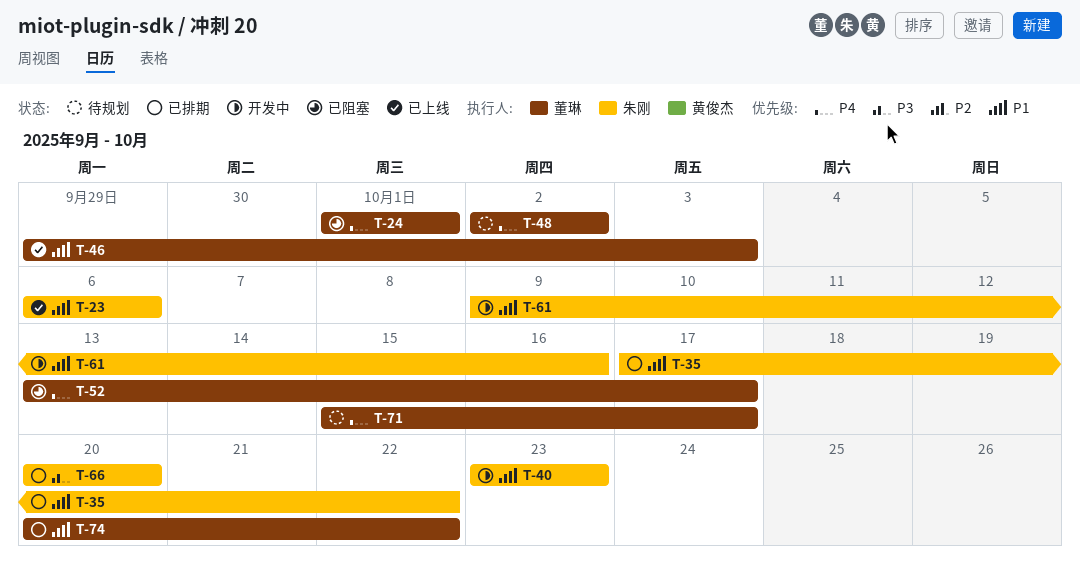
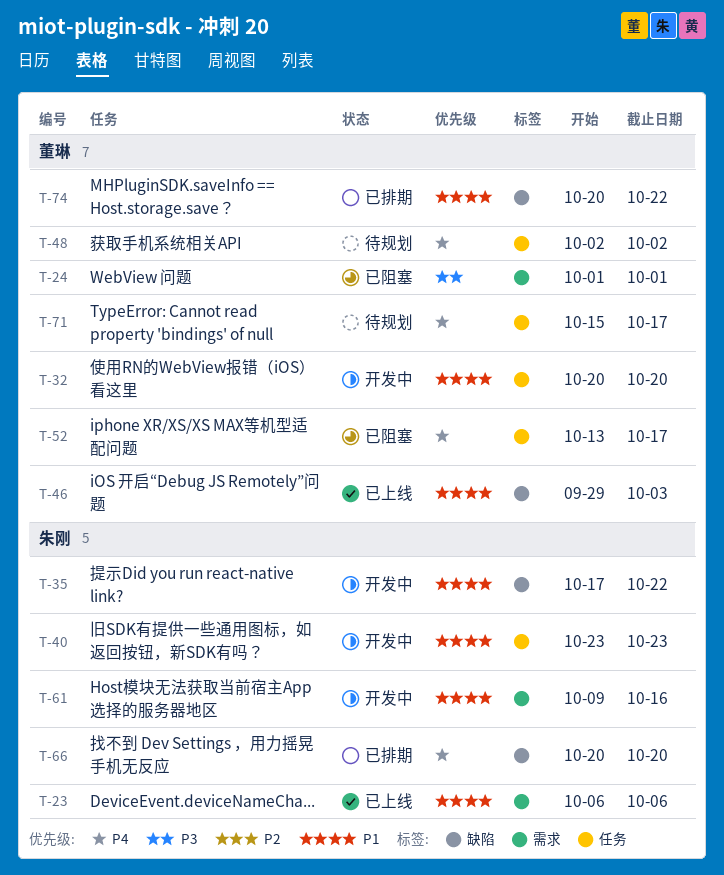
T-24, priority: P4 -> P3
T-32: none -> present
T-35, status: 已排期 -> 开发中
T-66, priority: P3 -> P4

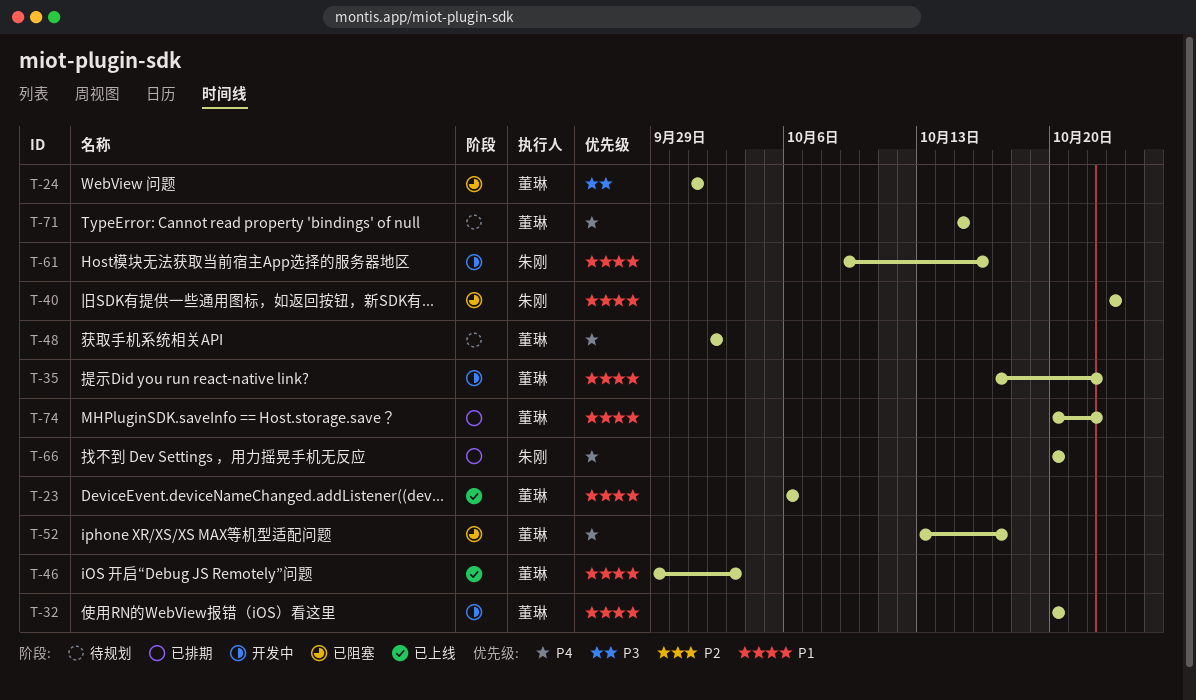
T-23, owner: 朱刚 -> 董琳
T-35, owner: 朱刚 -> 董琳
T-40, status: 开发中 -> 已阻塞
T-71, due: Oct 17 -> Oct 15

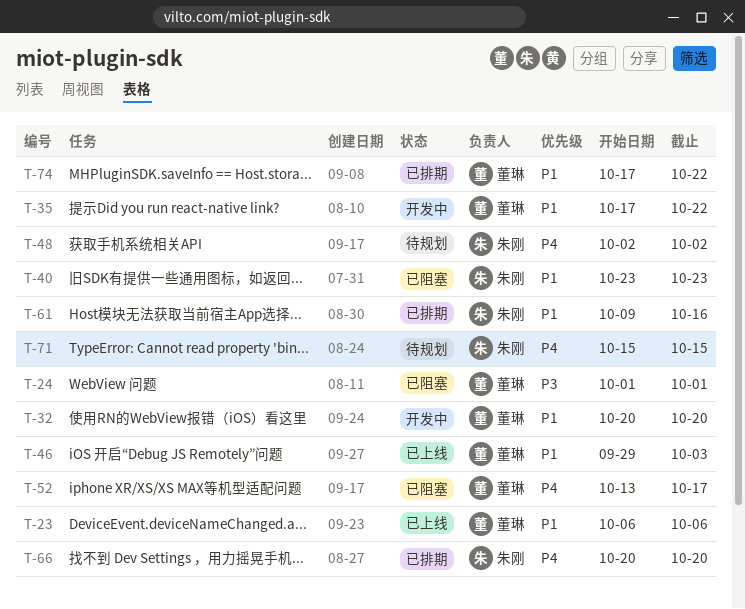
T-48, owner: 董琳 -> 朱刚
T-61, status: 开发中 -> 已排期
T-71, owner: 董琳 -> 朱刚
T-74, start: Oct 20 -> Oct 17

